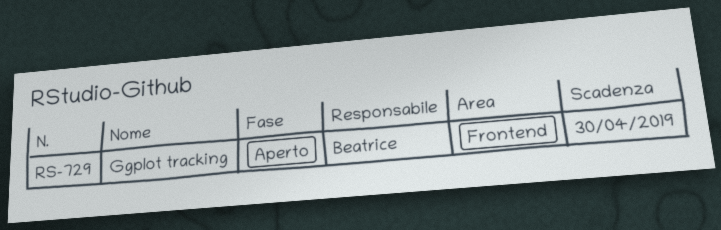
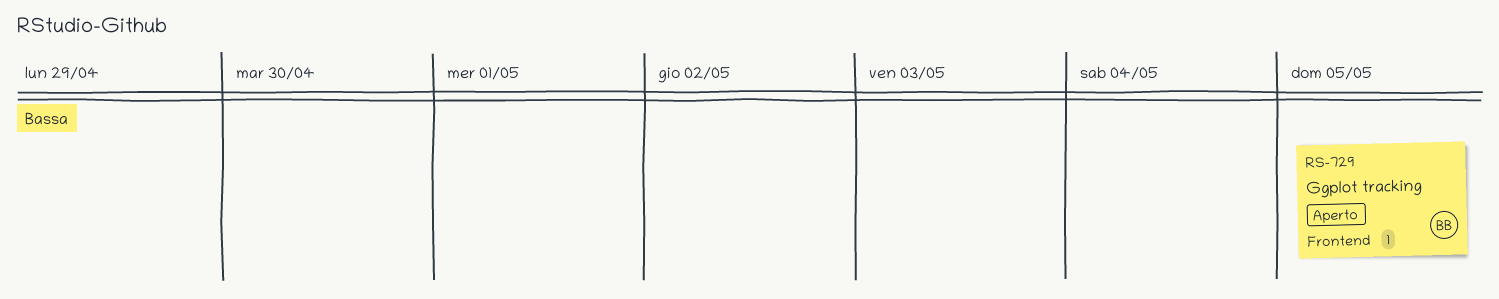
RS-729, due: Apr 30 -> May 5

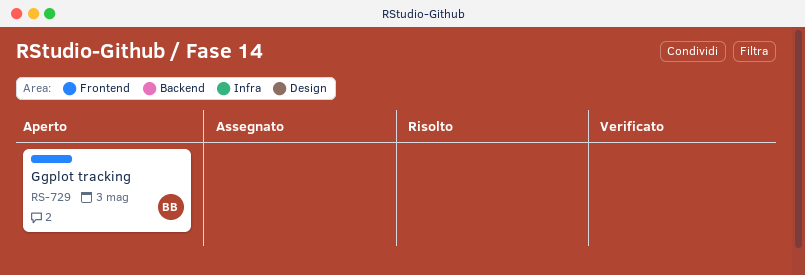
RS-729, due: May 5 -> May 3

